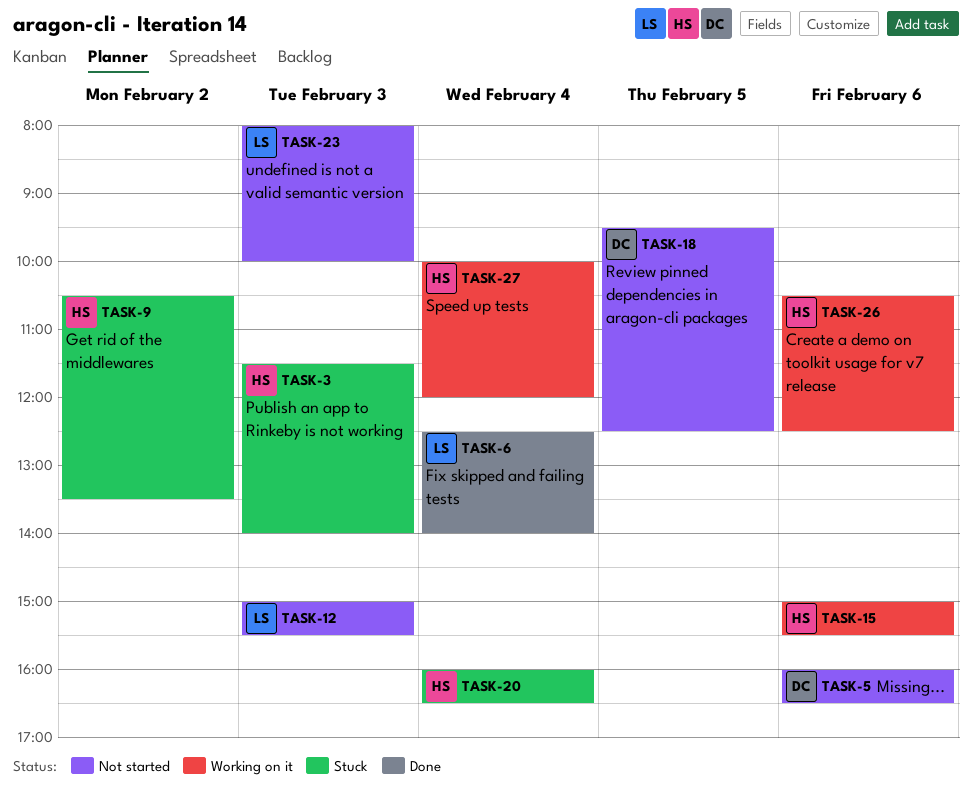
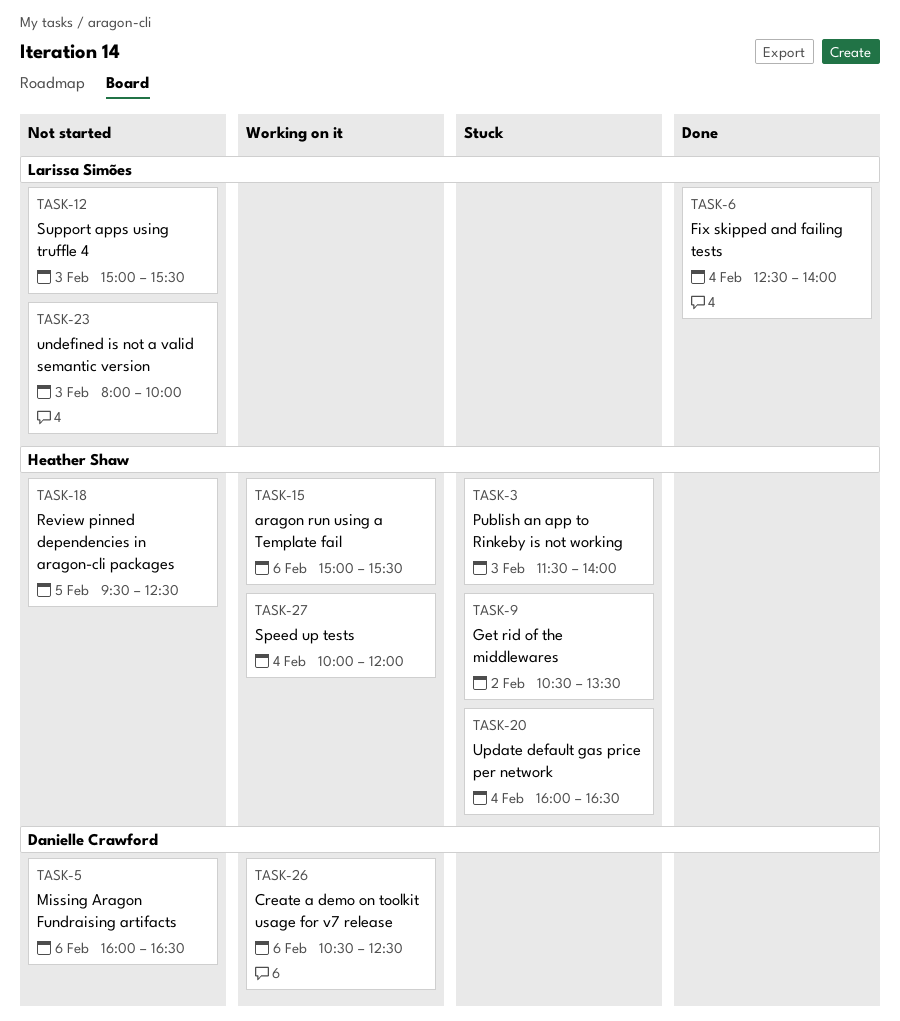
TASK-18, owner: Danielle Crawford -> Heather Shaw
TASK-26, owner: Heather Shaw -> Danielle Crawford

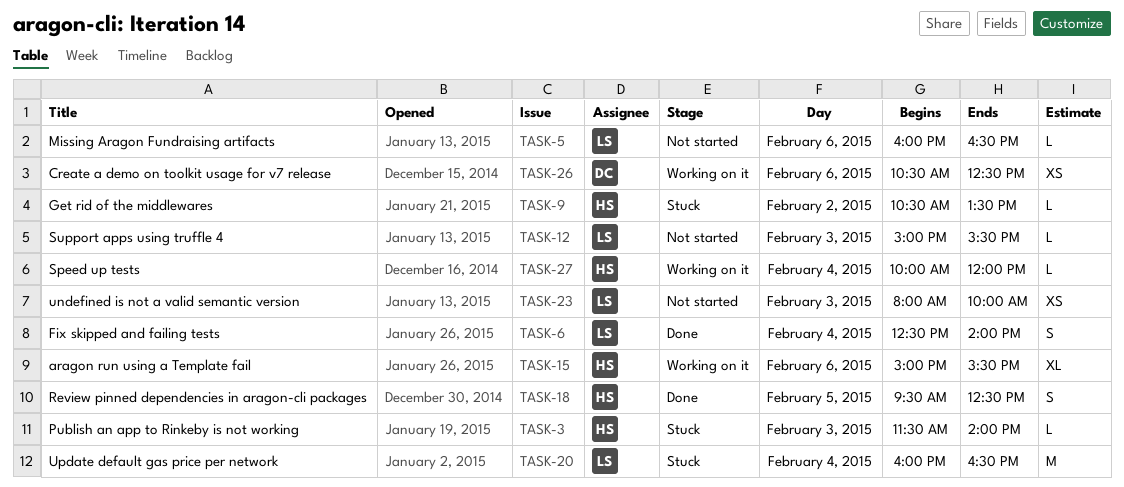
TASK-5, owner: Danielle Crawford -> Larissa Simões
TASK-18, status: Not started -> Done
TASK-20, owner: Heather Shaw -> Larissa Simões

